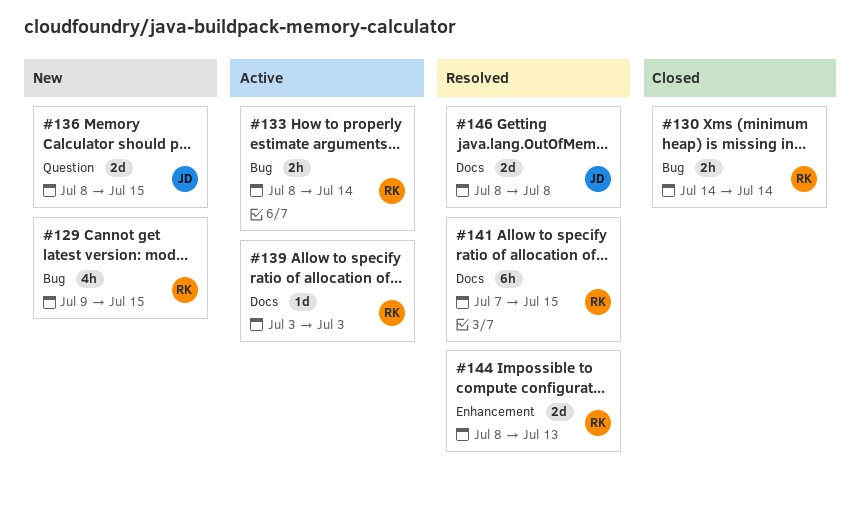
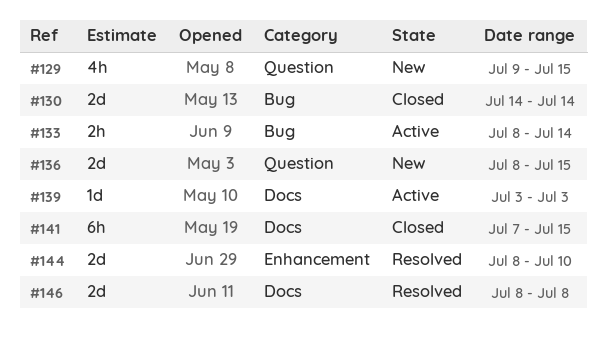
#129, label: Bug -> Question
#130, estimate: 2h -> 2d
#141, status: Resolved -> Closed
#144, due: Jul 13 -> Jul 10

